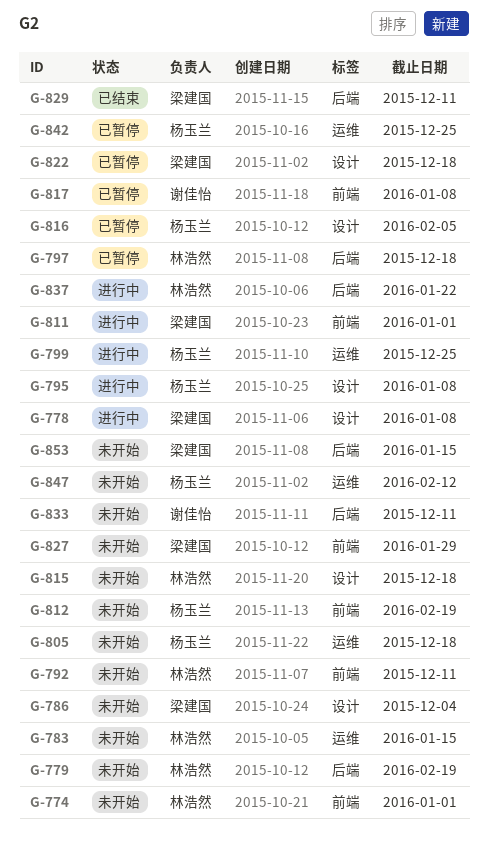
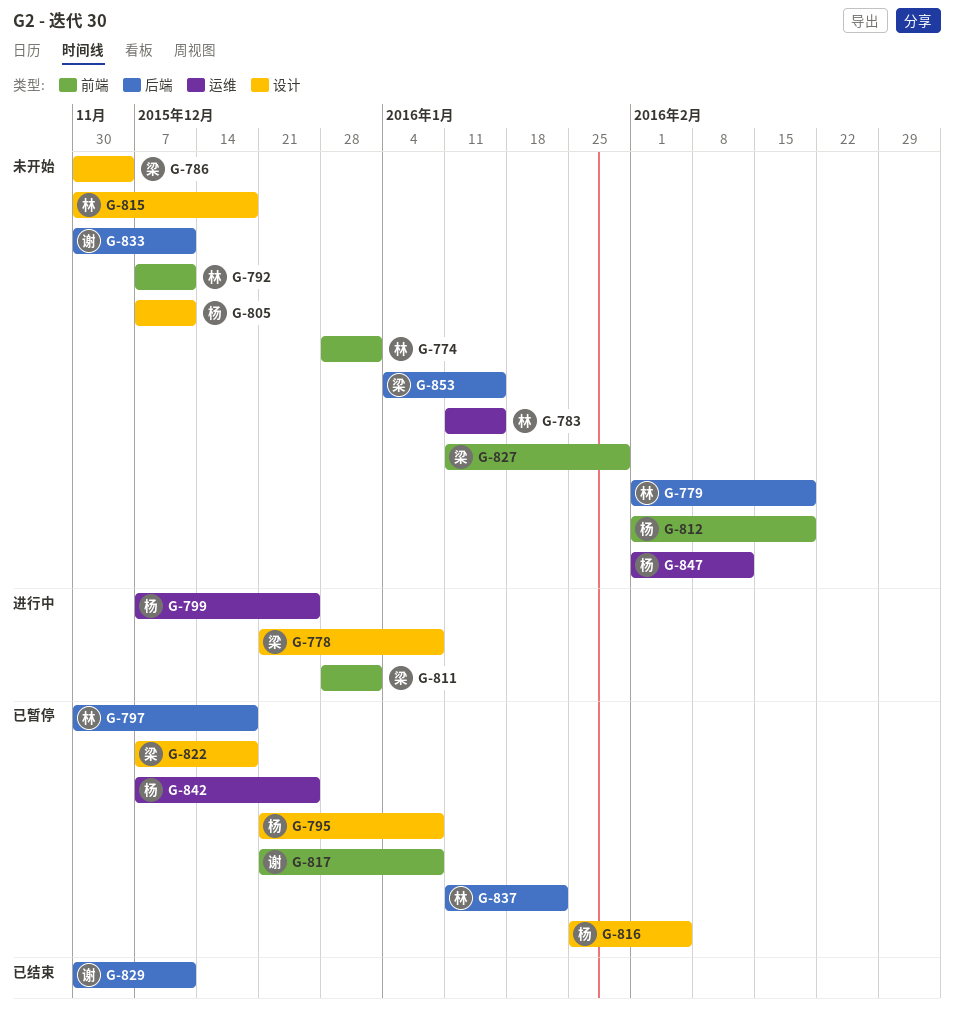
G-795, status: 进行中 -> 已暂停
G-805, label: 运维 -> 设计
G-805, due: Dec 18 -> Dec 11
G-829, owner: 梁建国 -> 谢佳怡
G-837, status: 进行中 -> 已暂停

